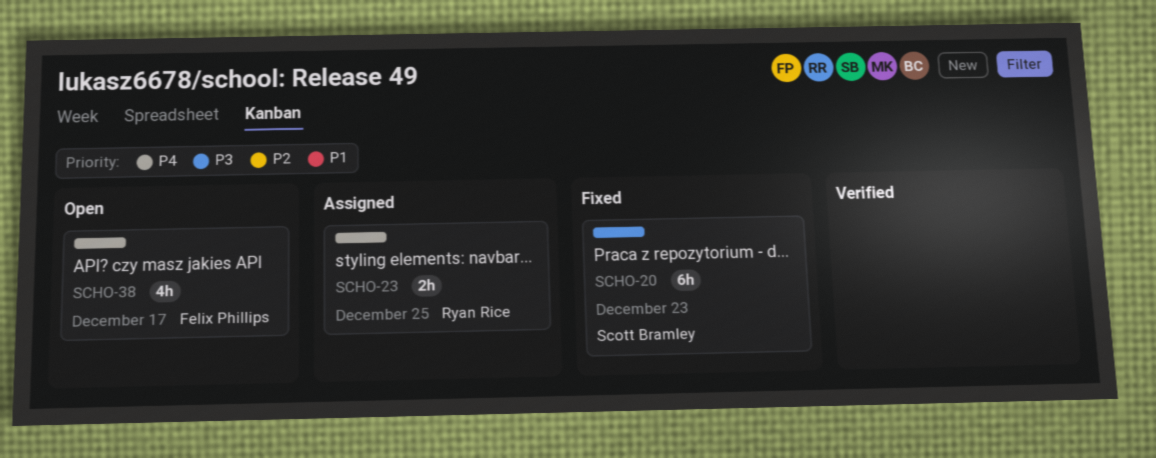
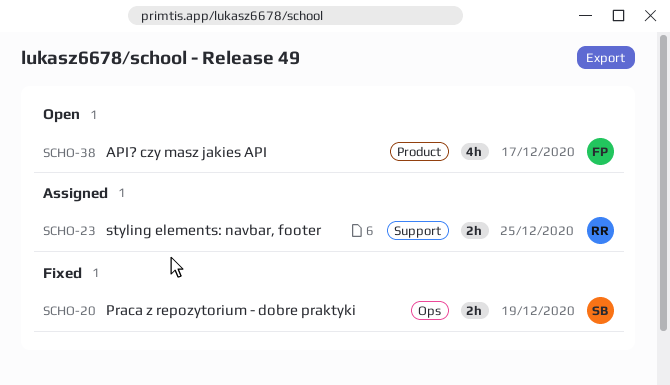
SCHO-20, estimate: 6h -> 2h
SCHO-20, due: Dec 23 -> Dec 19

